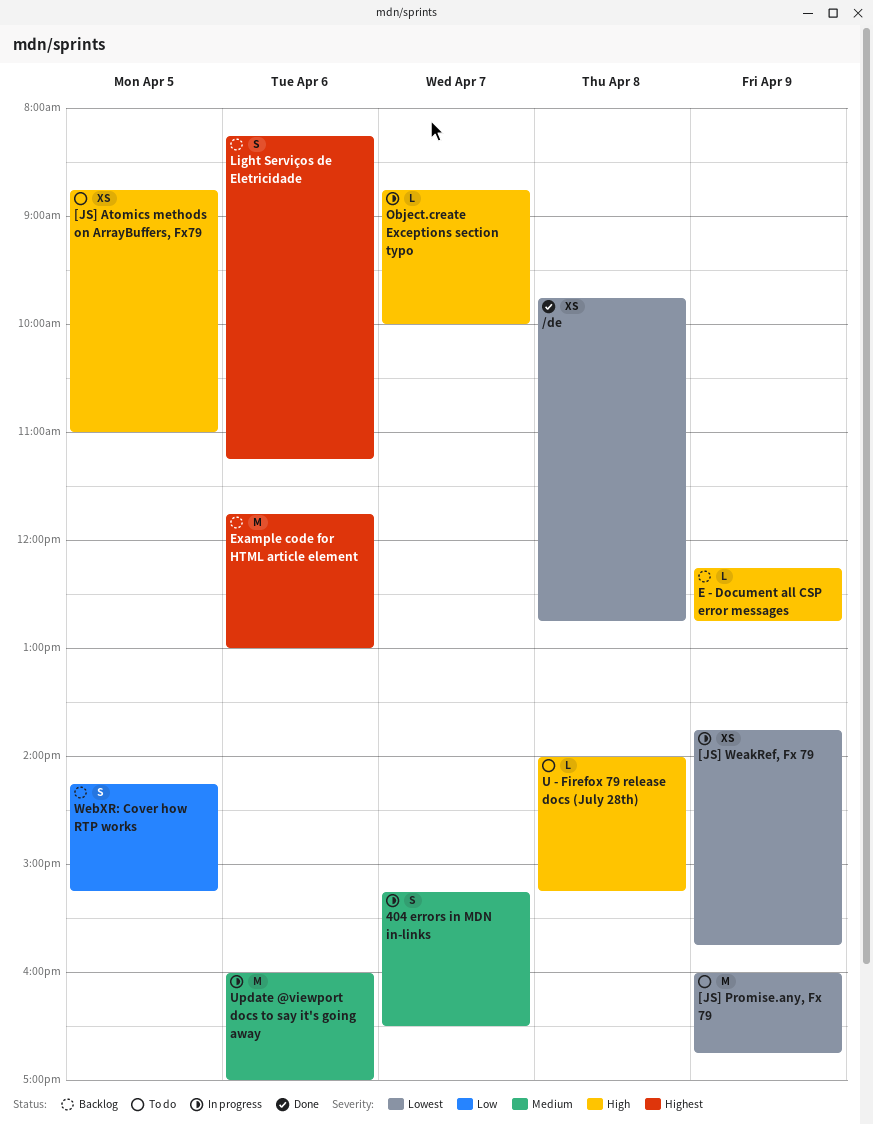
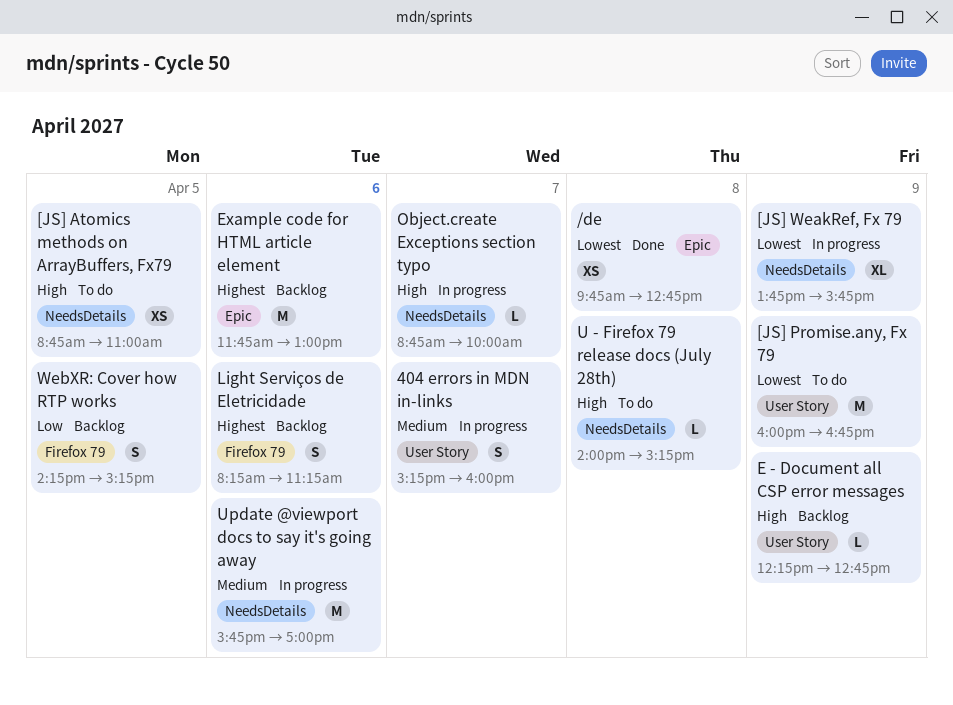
404 errors in MDN in-links, ends: 16:30 -> 16:00
[JS] WeakRef, Fx 79, estimate: XS -> XL
Update @viewport docs to say it's going away, begins: 16:00 -> 15:45

